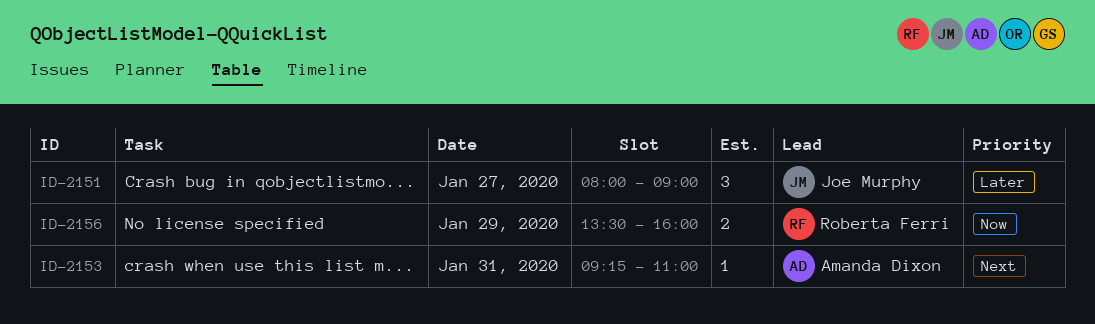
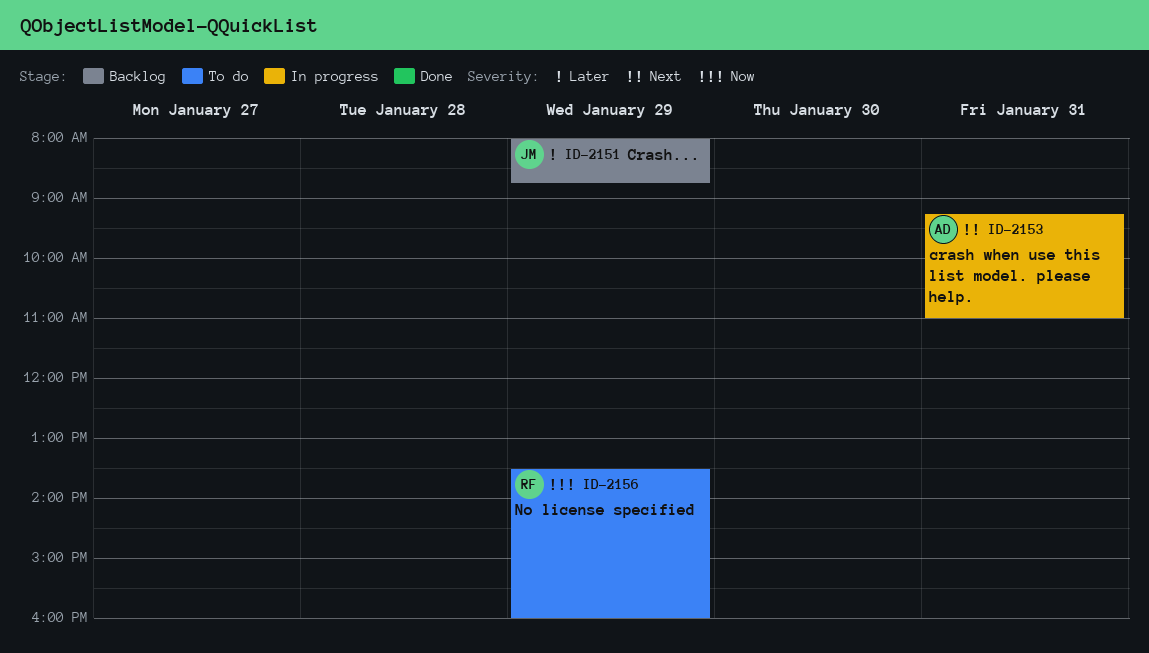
ID-2151, day: Jan 27 -> Jan 29
ID-2151, ends: 09:00 -> 08:45

